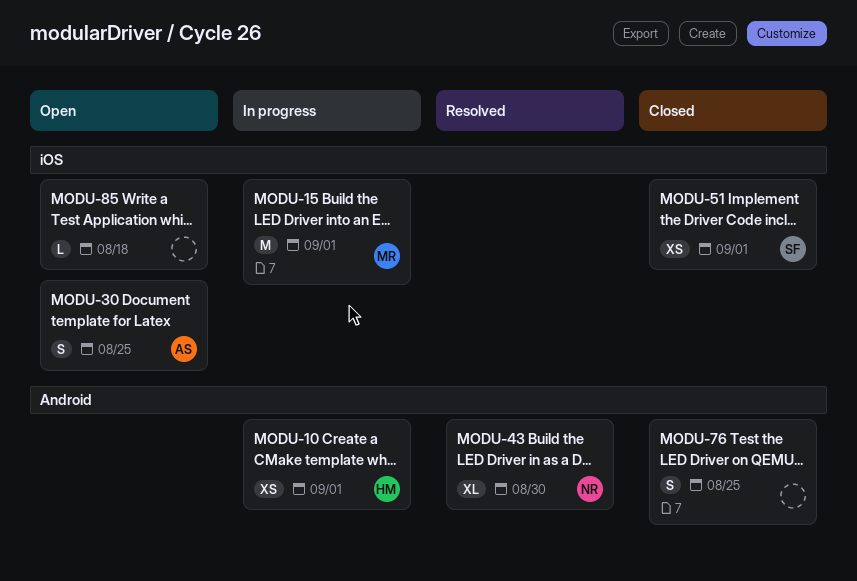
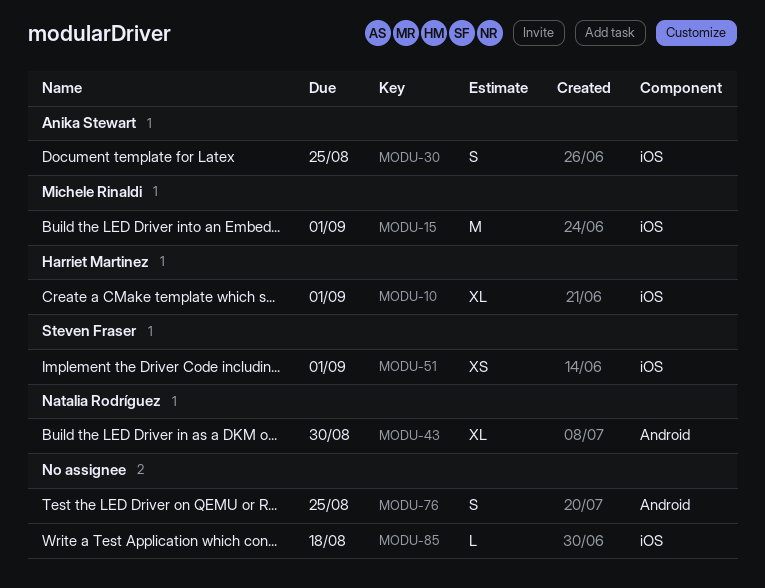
MODU-10, label: Android -> iOS
MODU-10, estimate: XS -> XL

